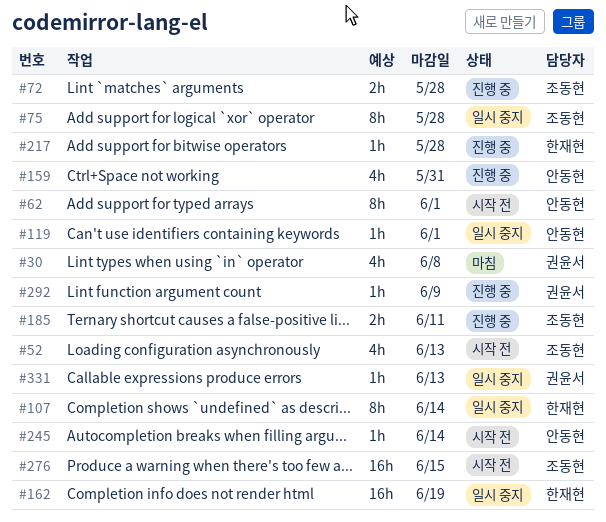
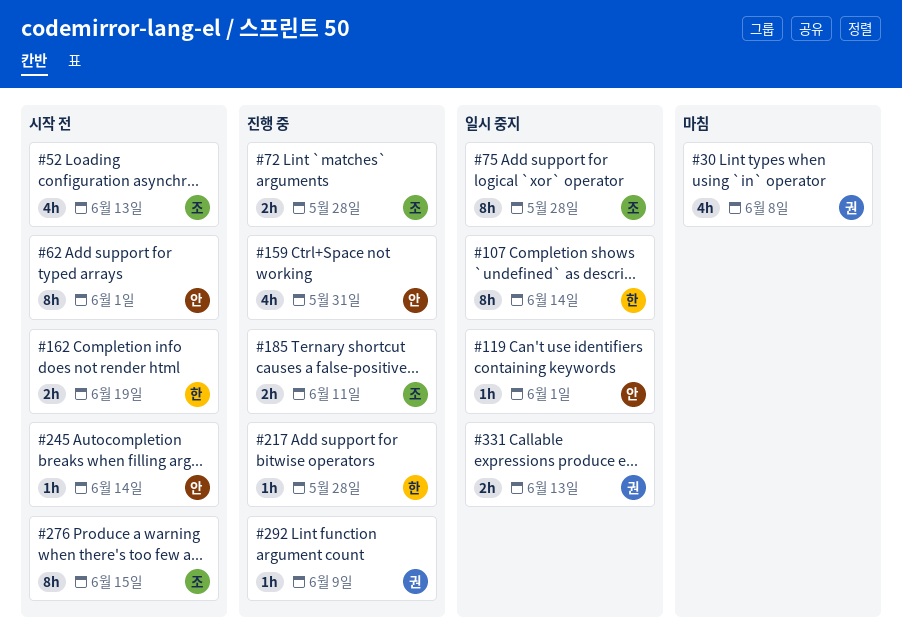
#162, status: 일시 중지 -> 시작 전
#162, estimate: 16h -> 2h
#276, estimate: 16h -> 8h
#331, estimate: 1h -> 2h

